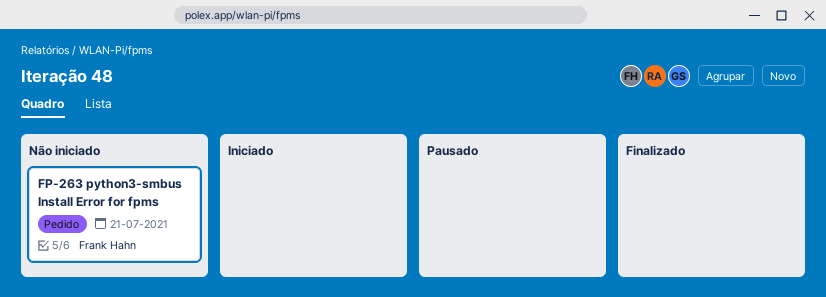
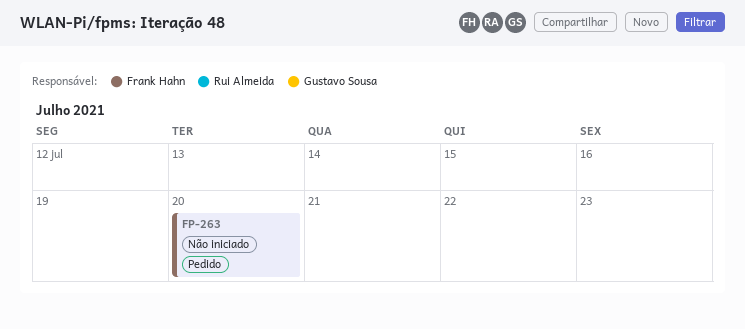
FP-263, due: Jul 21 -> Jul 20

